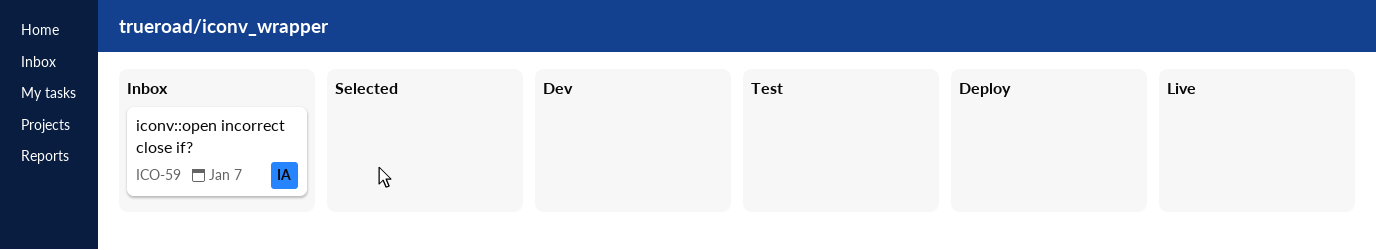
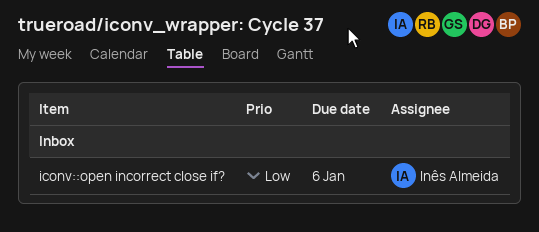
iconv::open incorrect close if?, due: Jan 7 -> Jan 6

